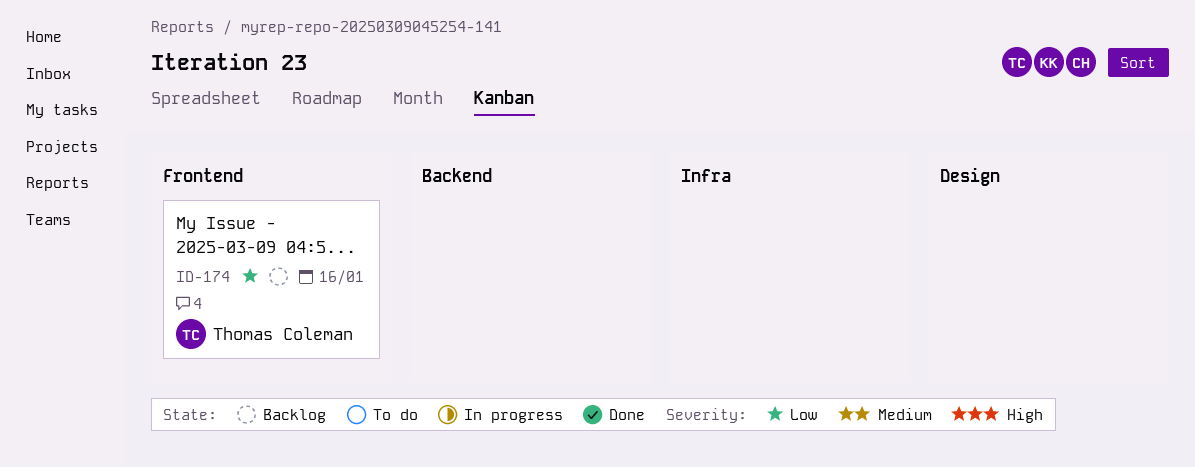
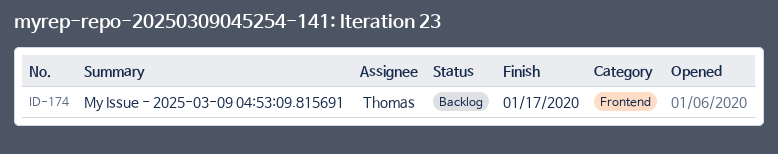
ID-174, due: Jan 16 -> Jan 17

